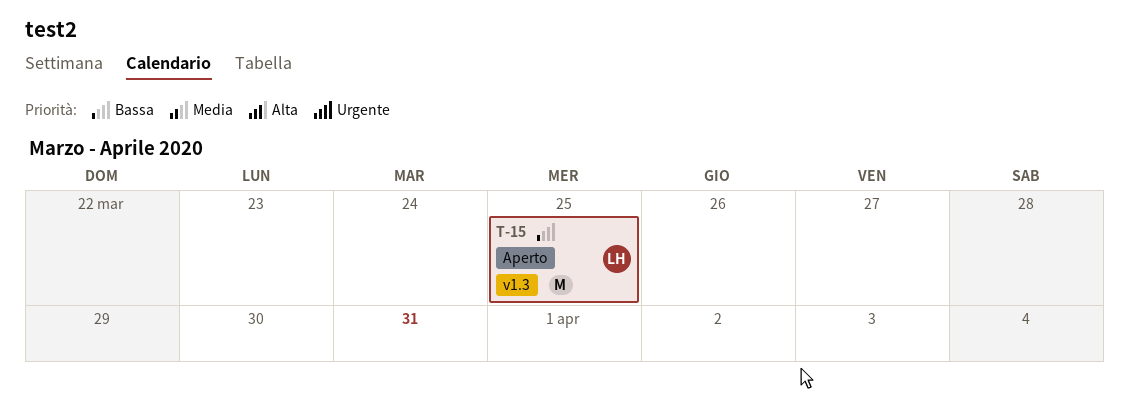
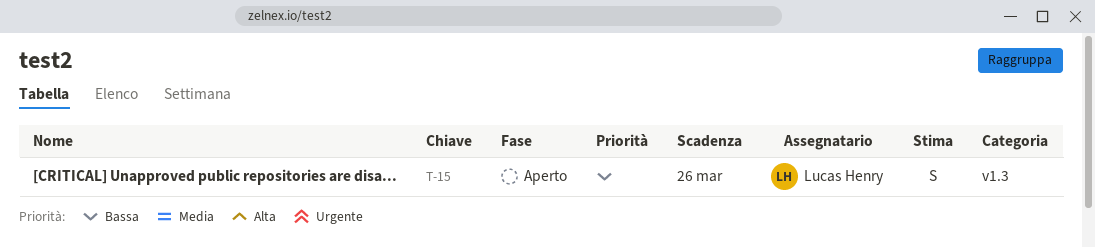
T-15, estimate: M -> S
T-15, due: Mar 25 -> Mar 26

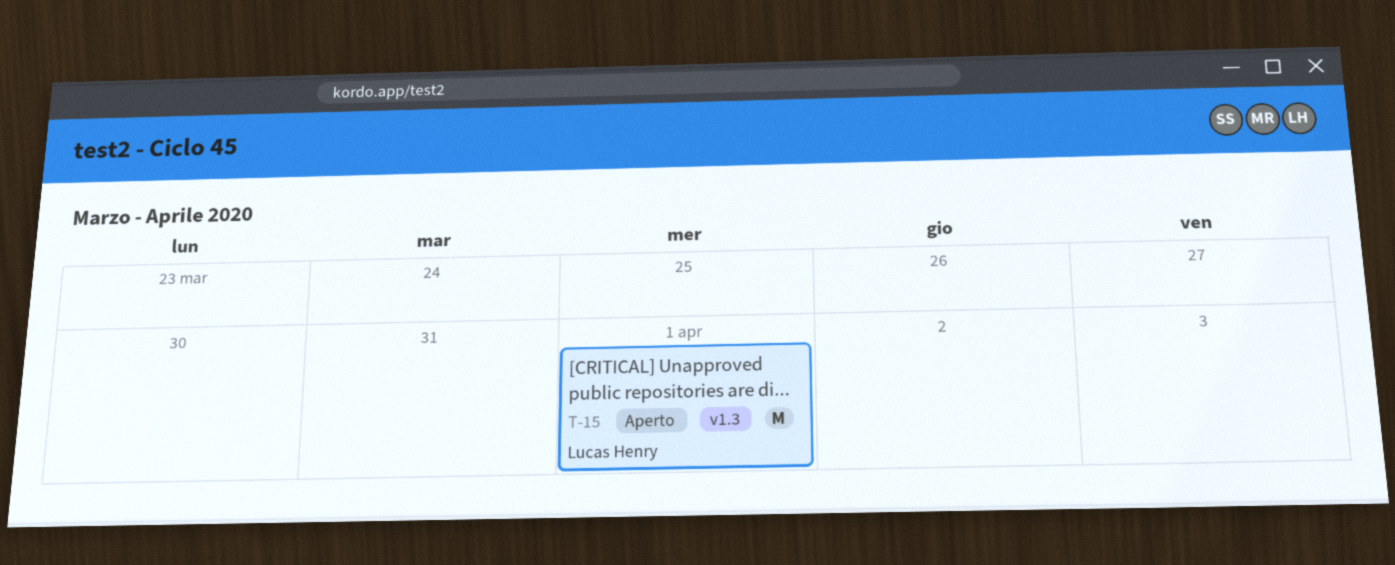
T-15, estimate: S -> M
T-15, due: Mar 26 -> Apr 1

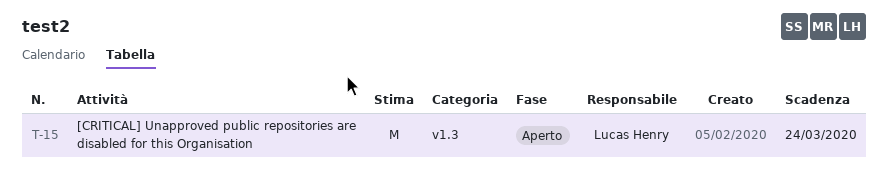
T-15, due: Apr 1 -> Mar 24

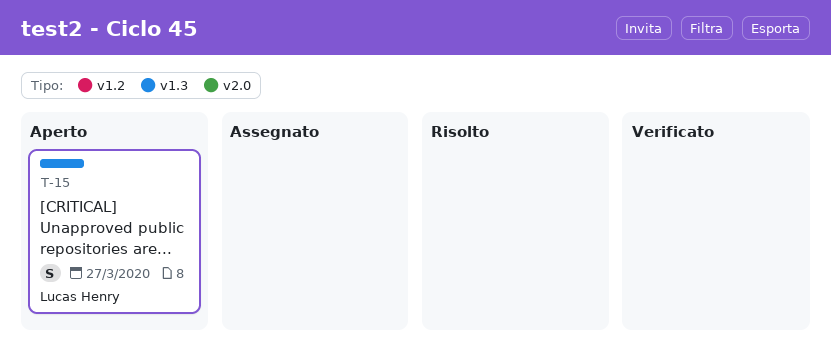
T-15, estimate: M -> S
T-15, due: Mar 24 -> Mar 27

